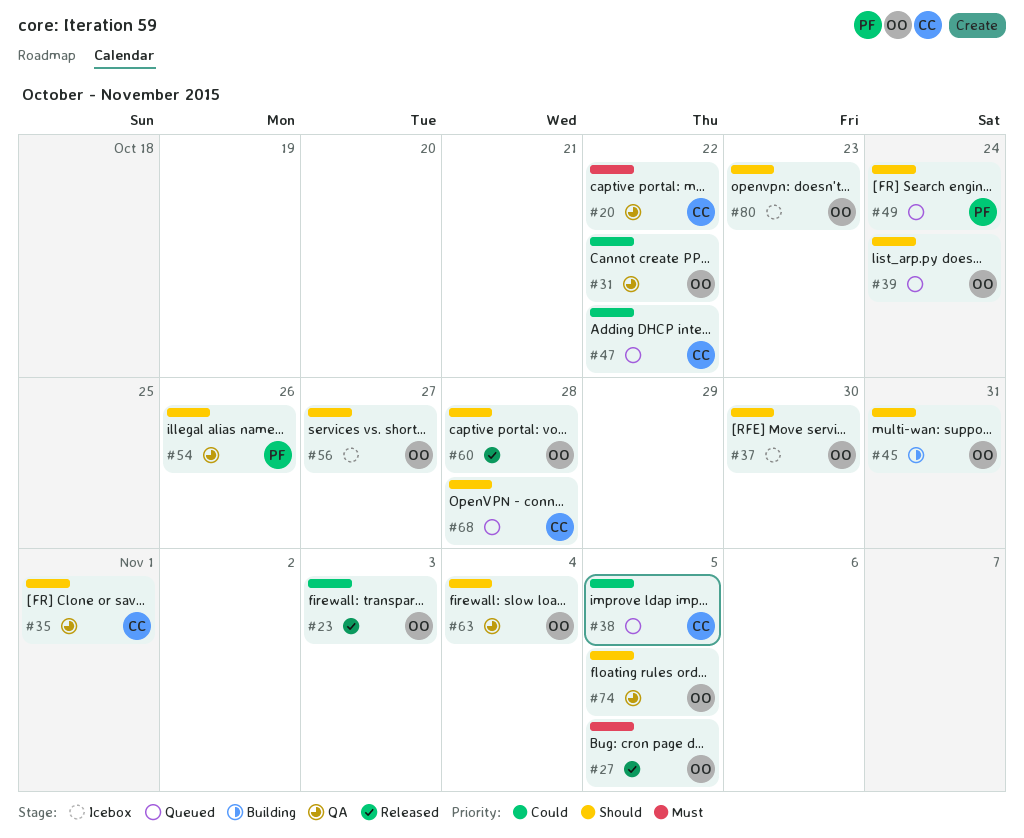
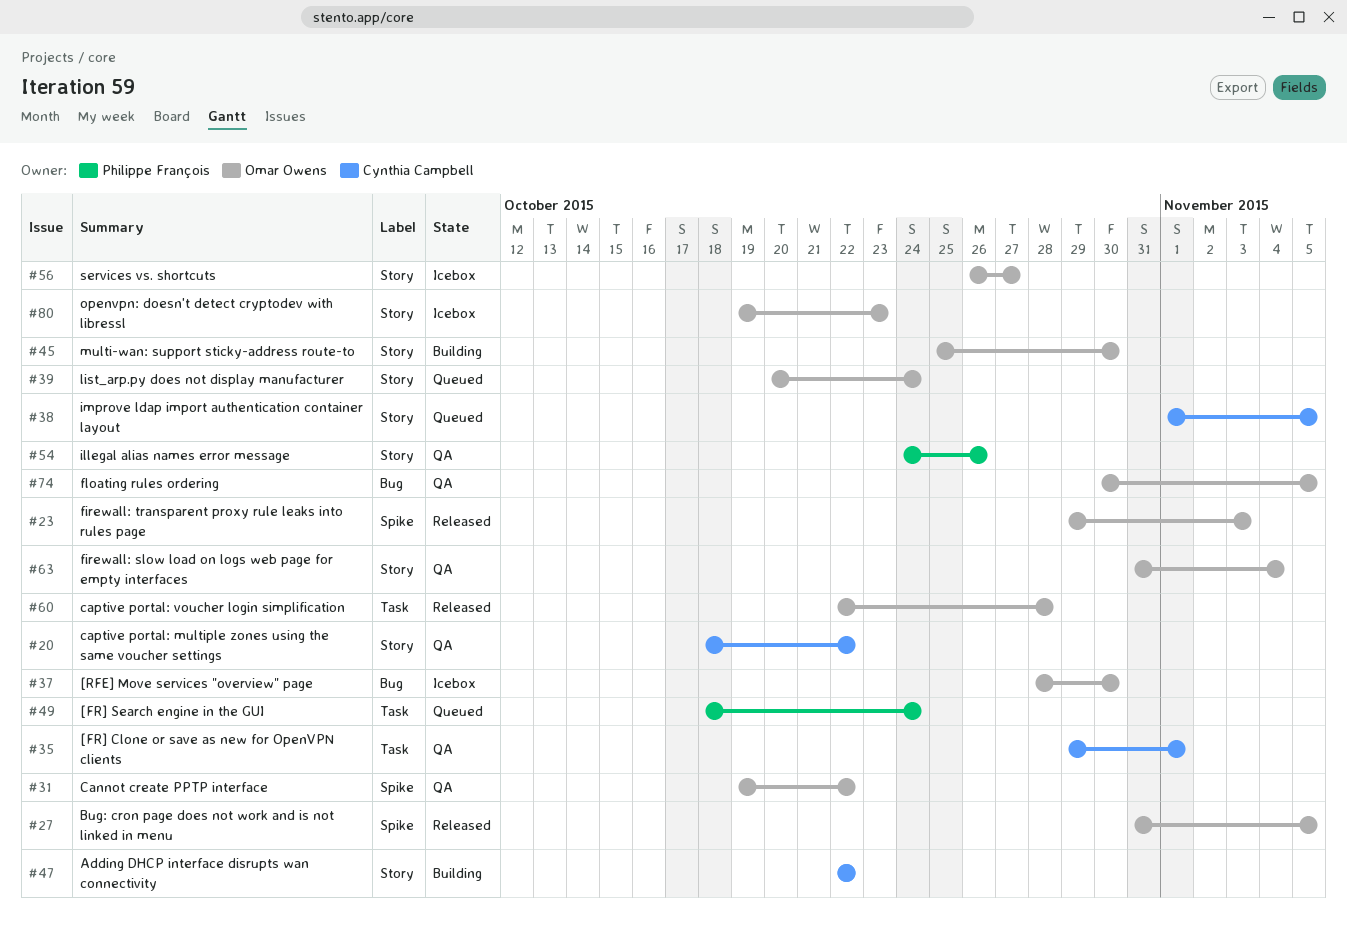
#45, due: Oct 31 -> Oct 30
#47, status: Queued -> Building
#68: present -> none

